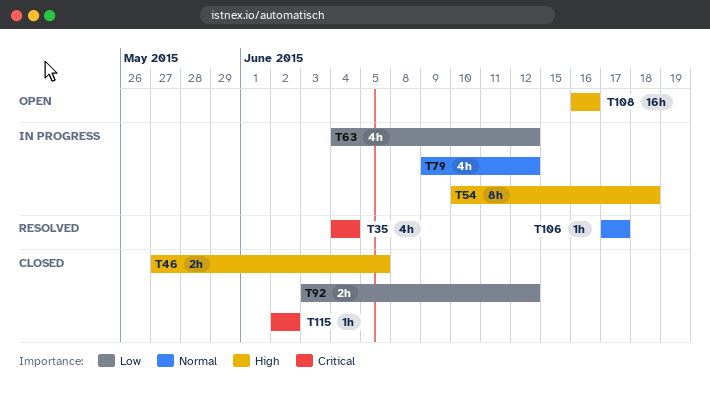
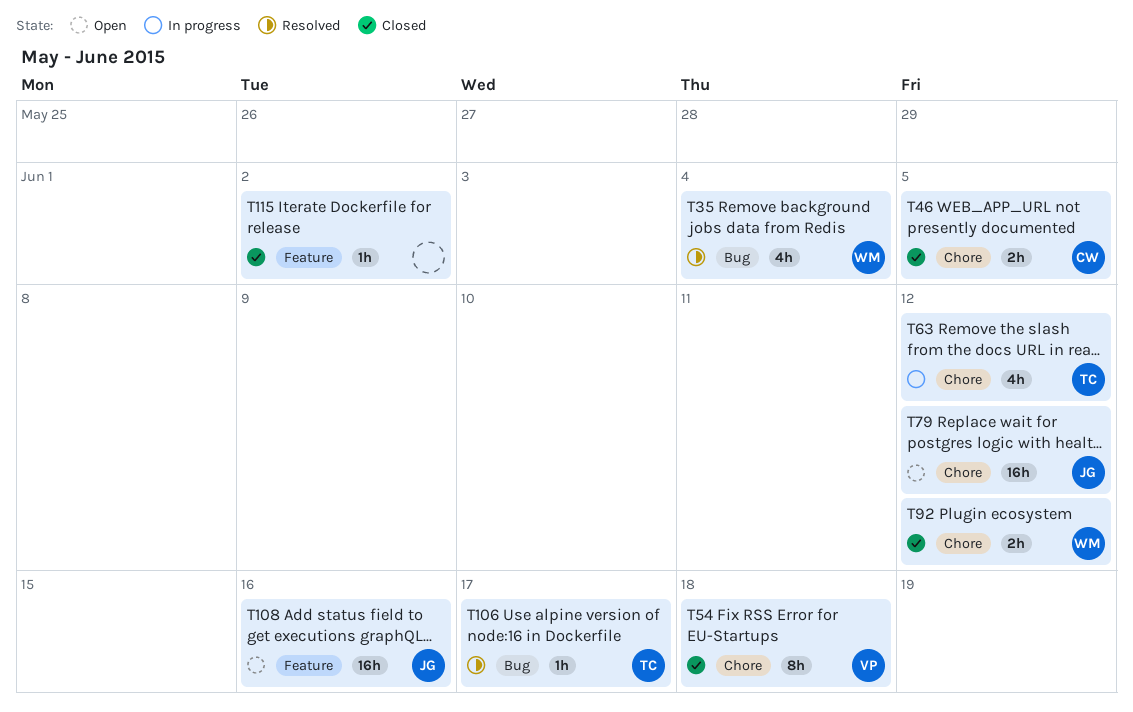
T54, status: In progress -> Closed
T79, status: In progress -> Open
T79, estimate: 4h -> 16h

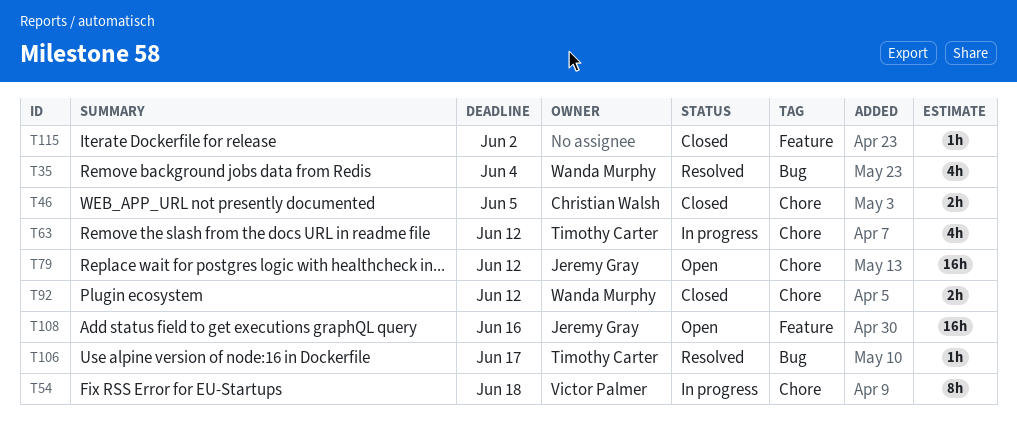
T54, status: Closed -> In progress

